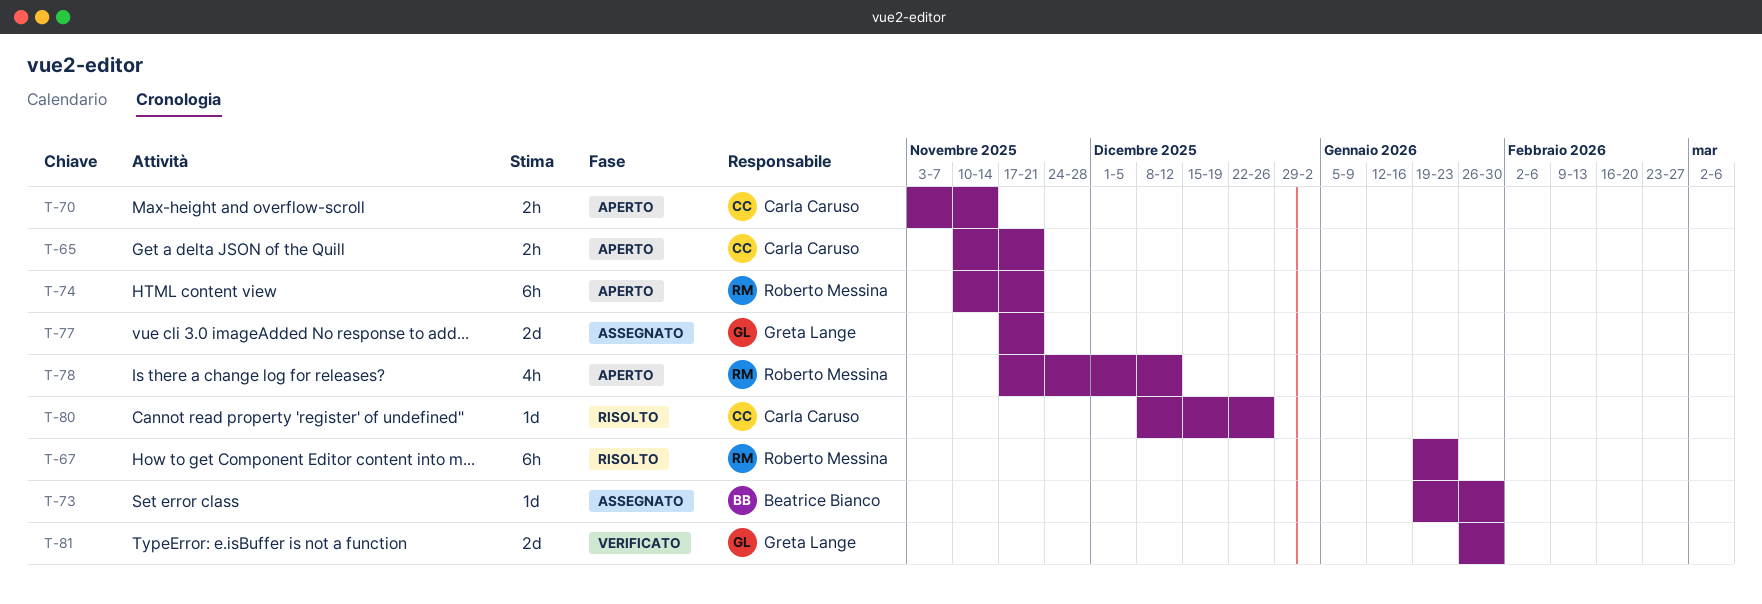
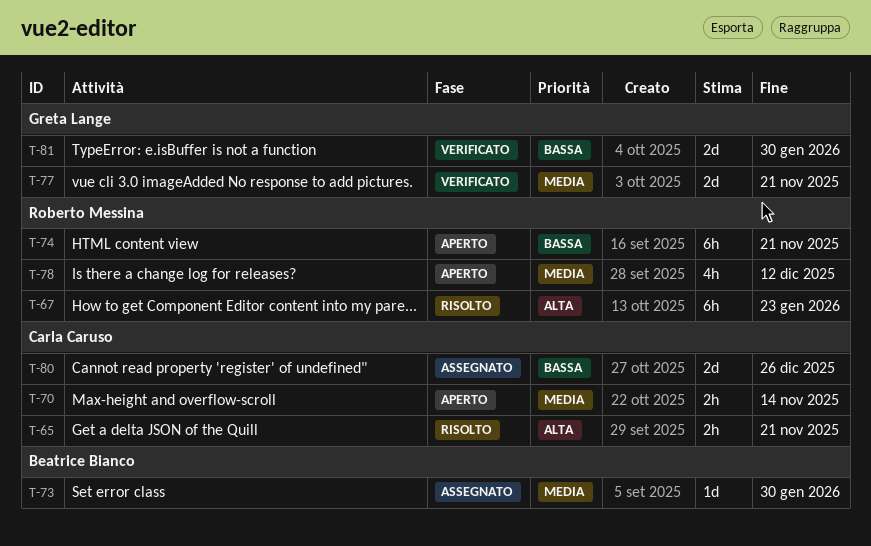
T-65, status: Aperto -> Risolto
T-77, status: Assegnato -> Verificato
T-80, status: Risolto -> Assegnato
T-80, estimate: 1d -> 2d

